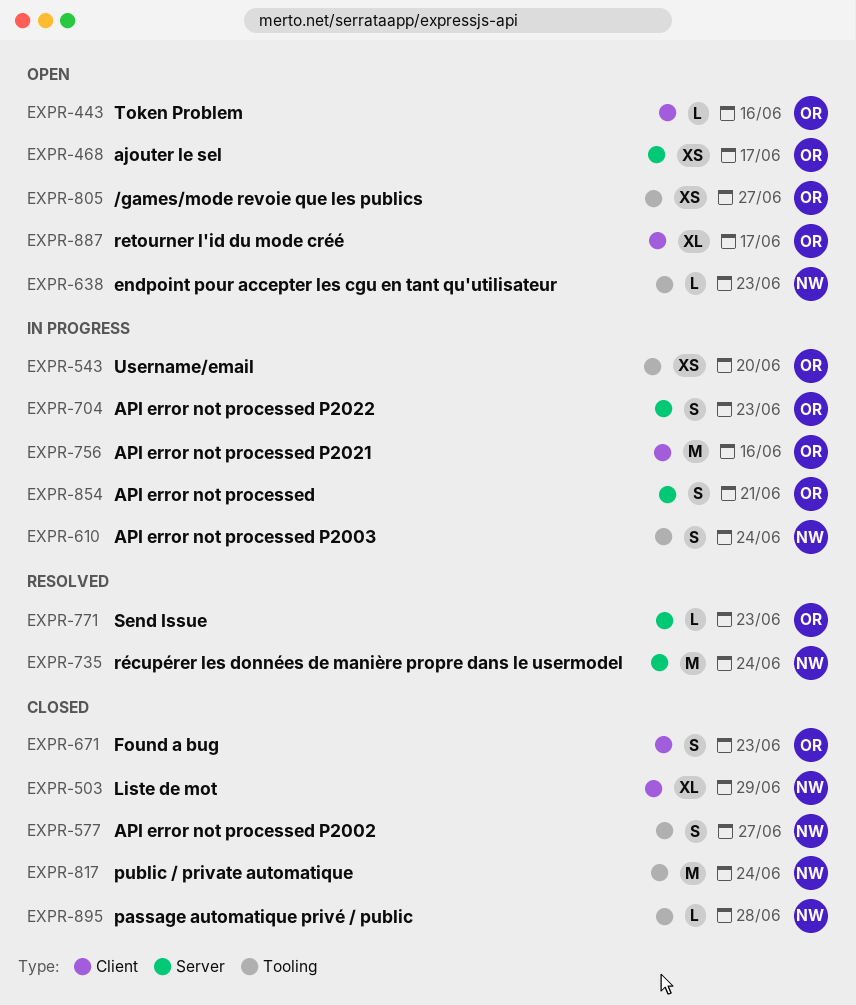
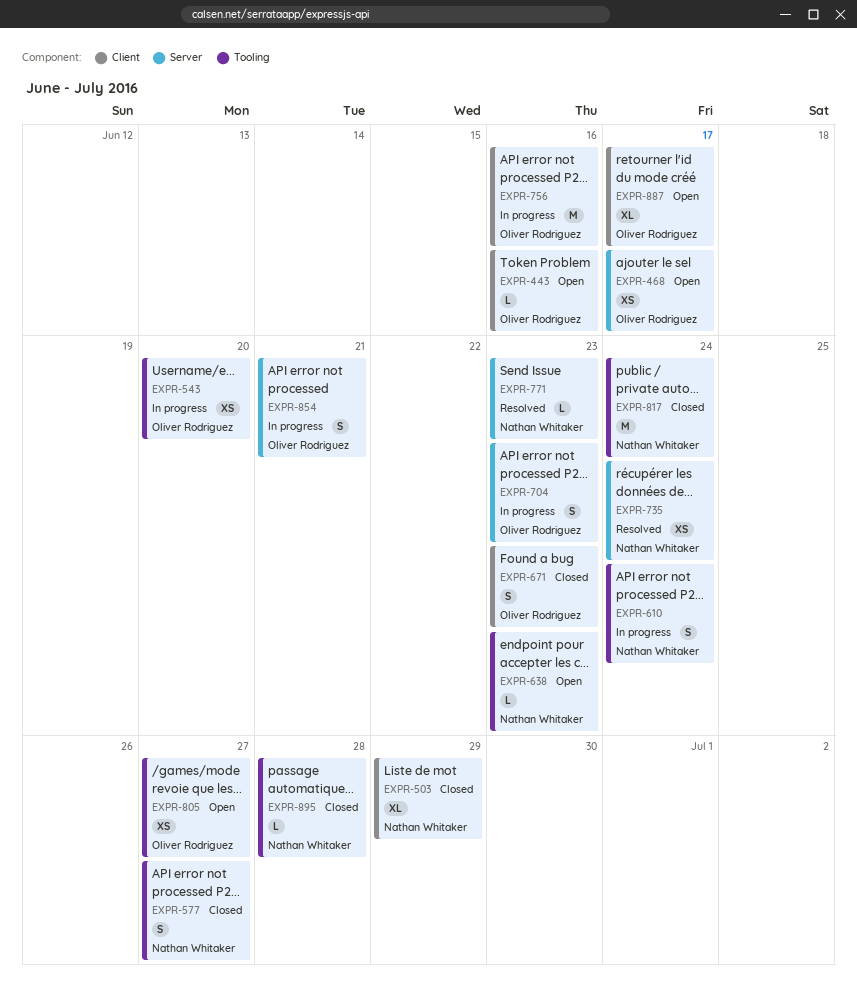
EXPR-735, estimate: M -> XS
EXPR-771, owner: Oliver Rodriguez -> Nathan Whitaker

